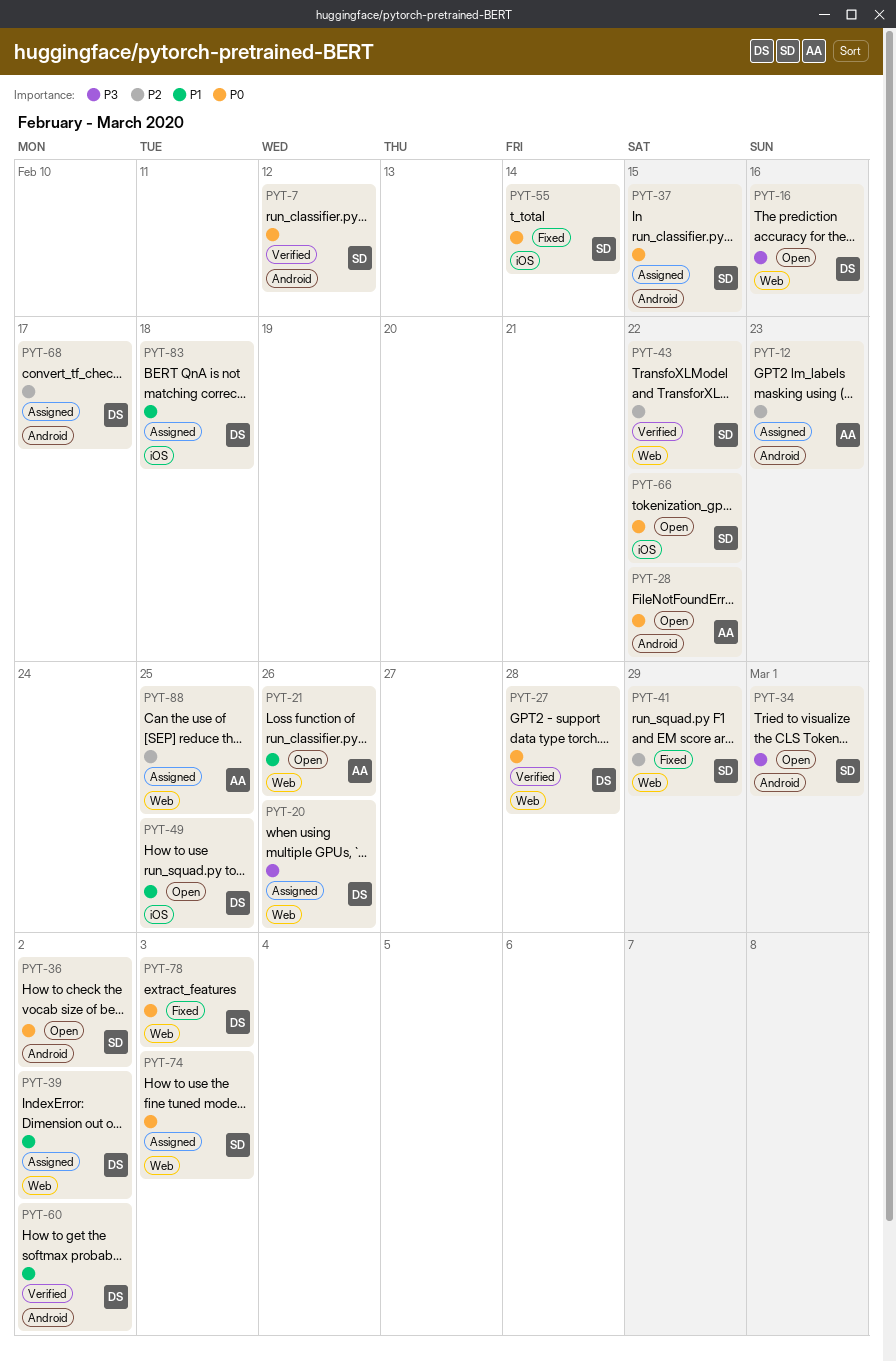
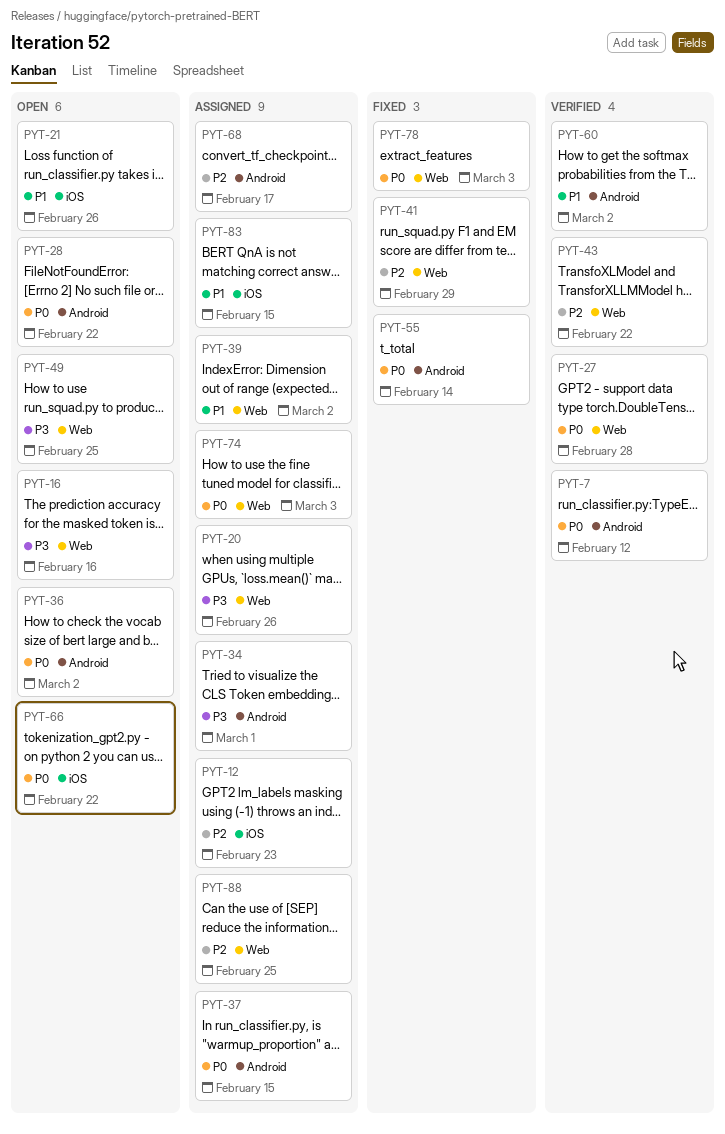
PYT-12, label: Android -> iOS
PYT-21, label: Web -> iOS
PYT-34, status: Open -> Assigned
PYT-49, priority: P1 -> P3
PYT-49, label: iOS -> Web
PYT-55, label: iOS -> Android
PYT-83, due: Feb 18 -> Feb 15

